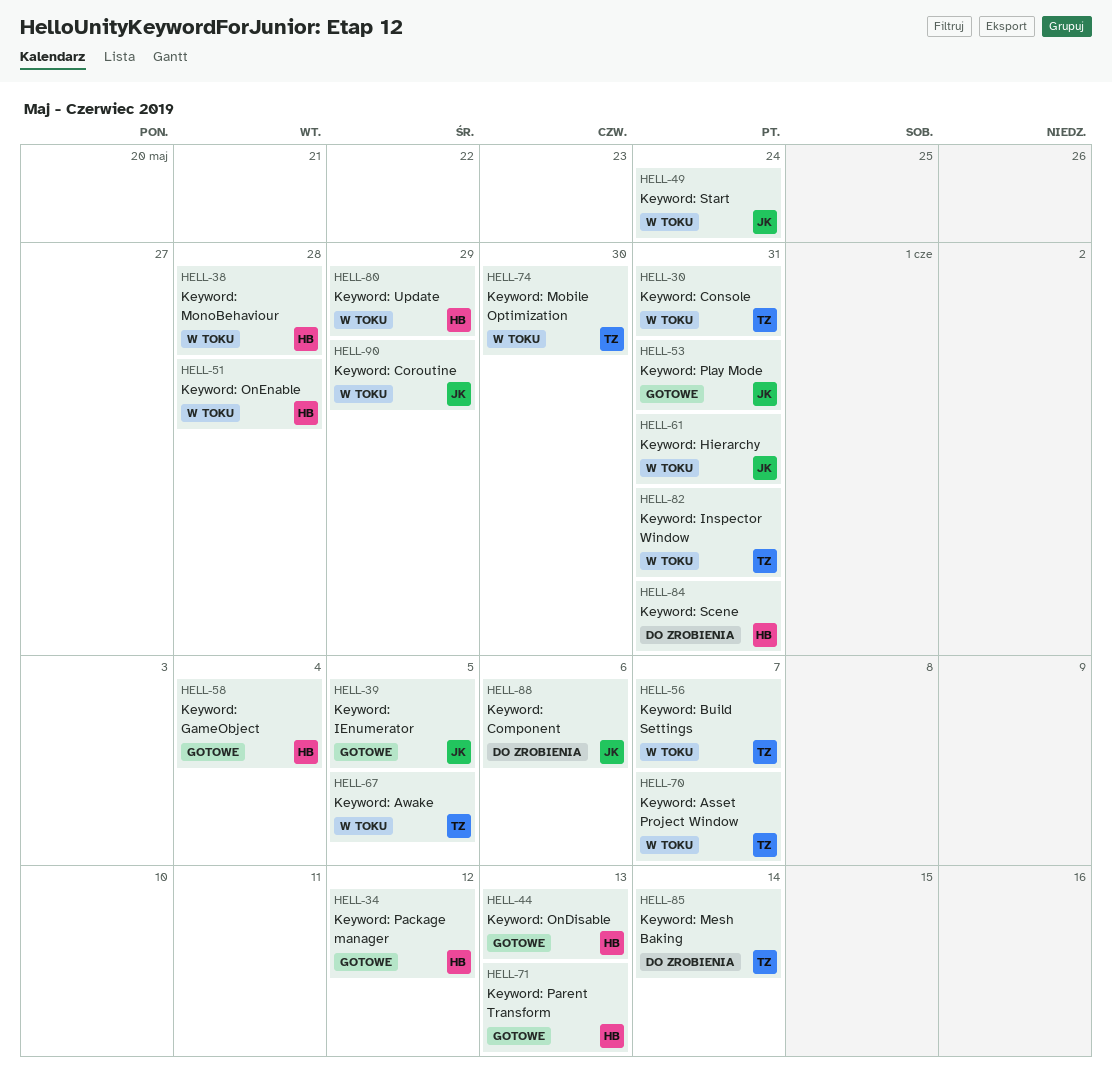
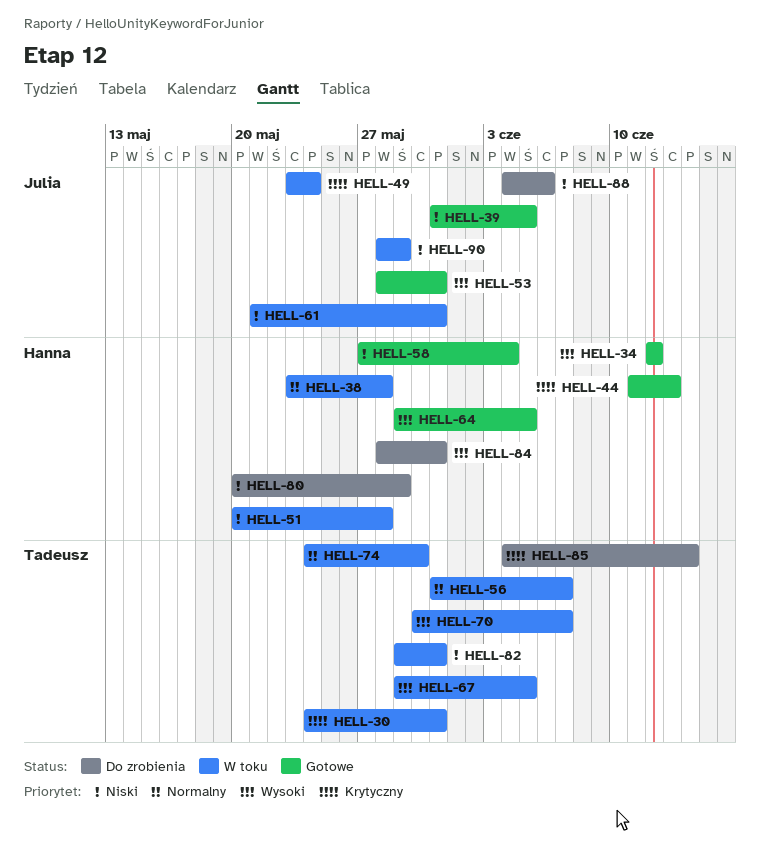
HELL-64: none -> present
HELL-71: present -> none
HELL-80, status: W toku -> Do zrobienia

